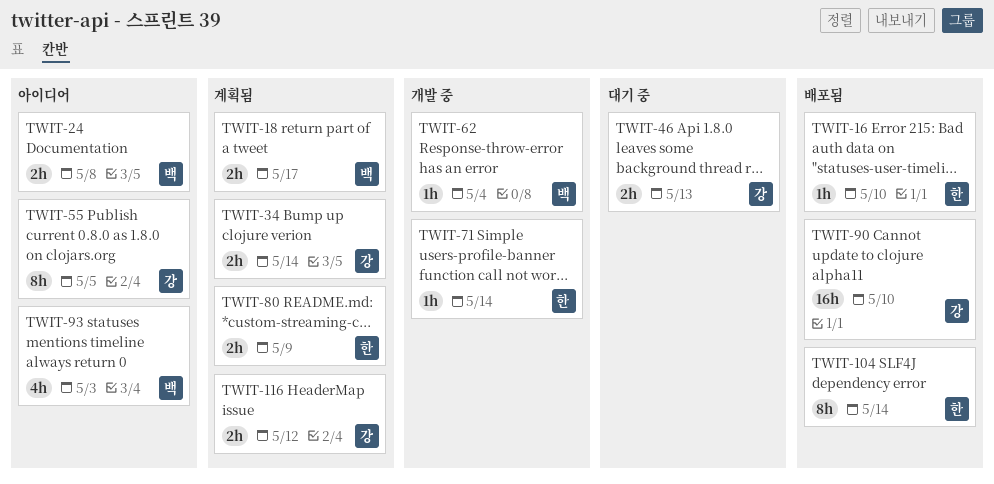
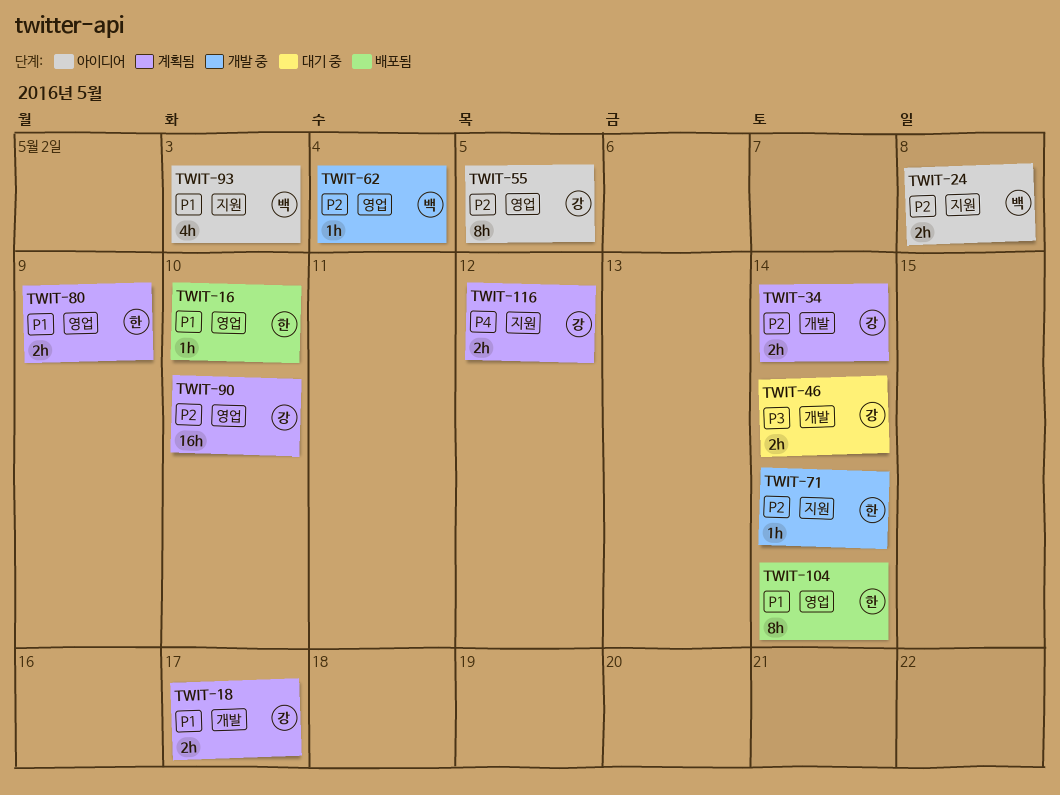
TWIT-18, owner: 백 -> 강
TWIT-46, due: May 13 -> May 14
TWIT-90, status: 배포됨 -> 계획됨

